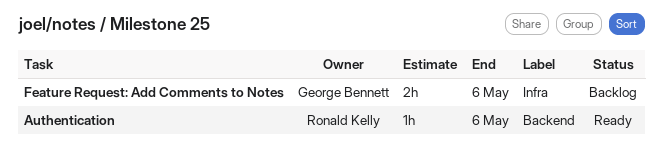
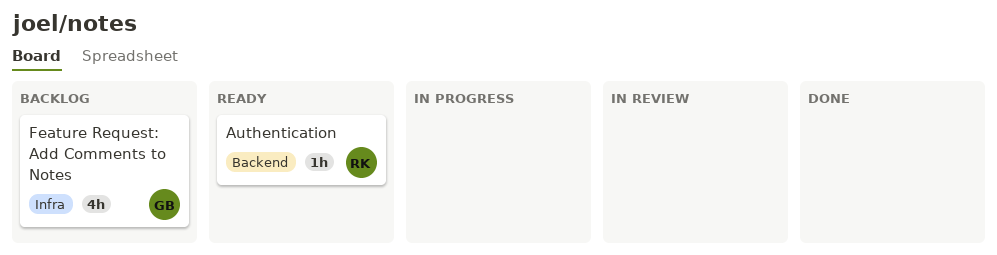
Feature Request: Add Comments to Notes, estimate: 2h -> 4h

